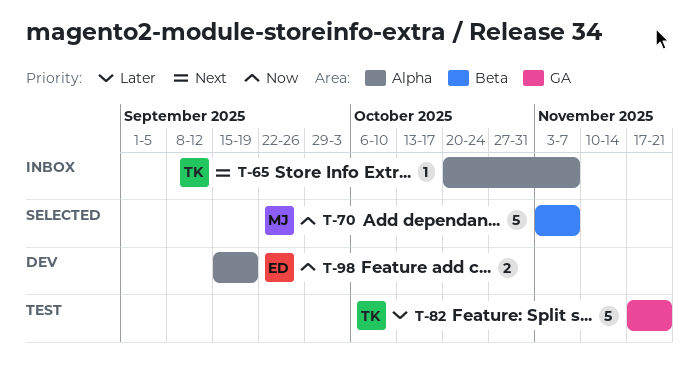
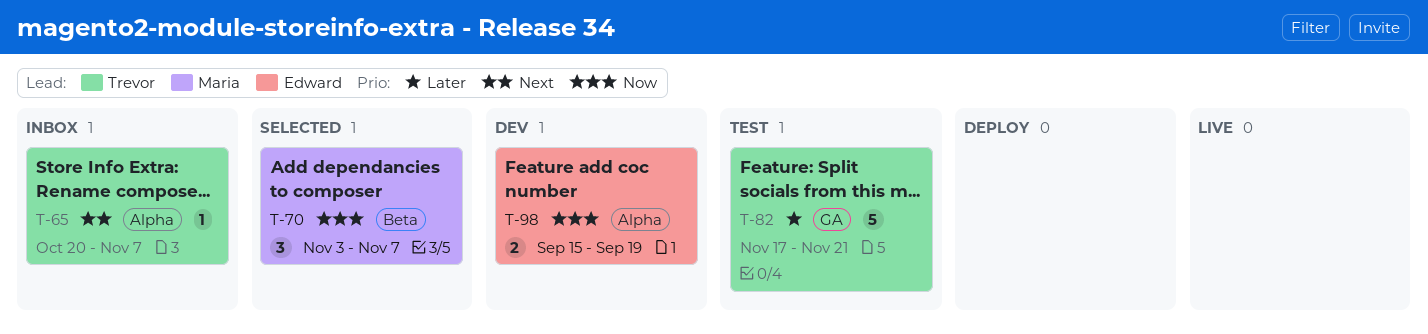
T-70, estimate: 5 -> 3

